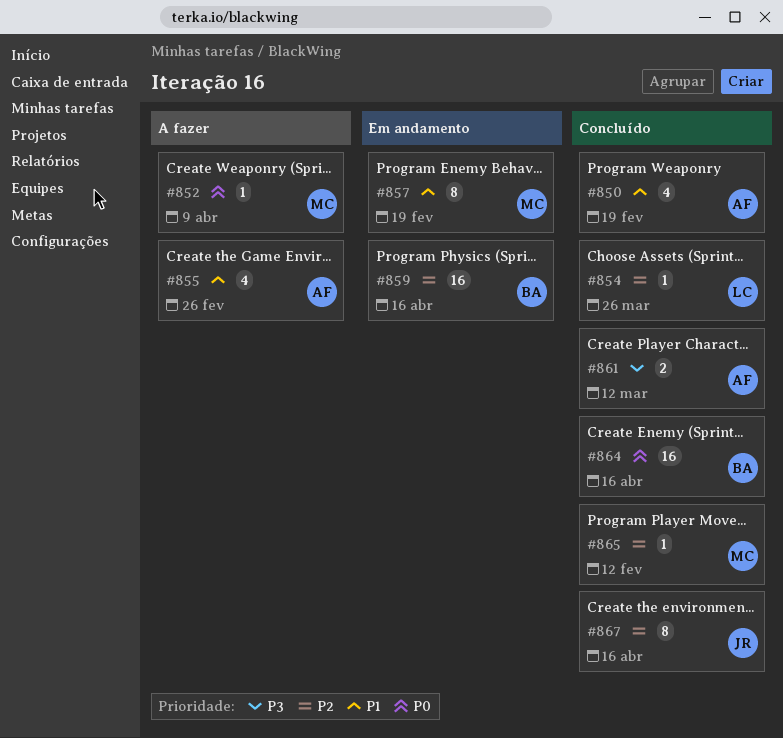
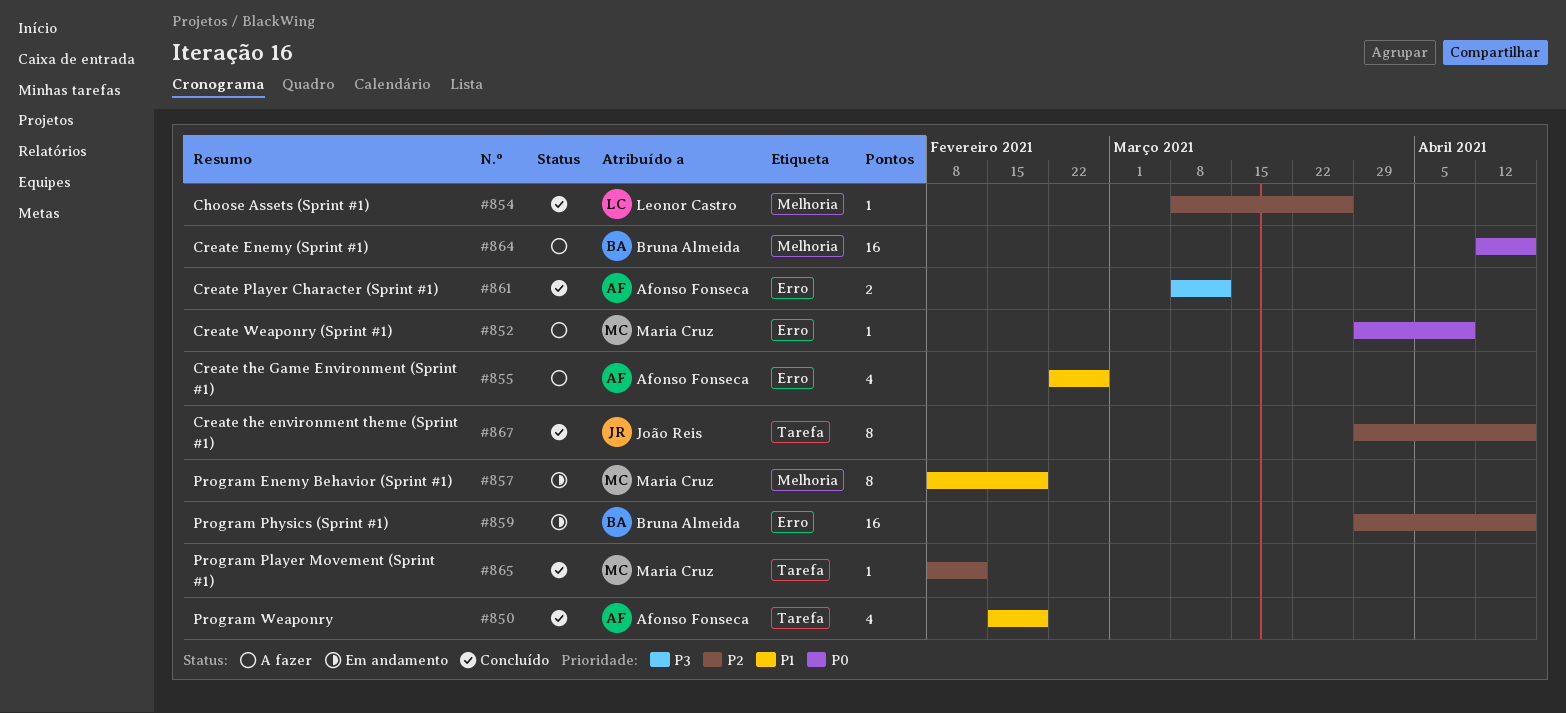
#864, status: Concluído -> A fazer

